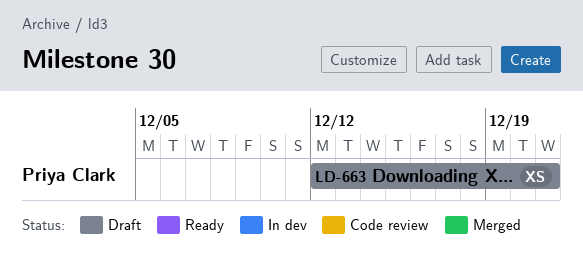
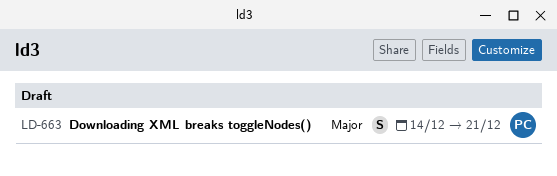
LD-663, estimate: XS -> S
LD-663, start: Dec 12 -> Dec 14

